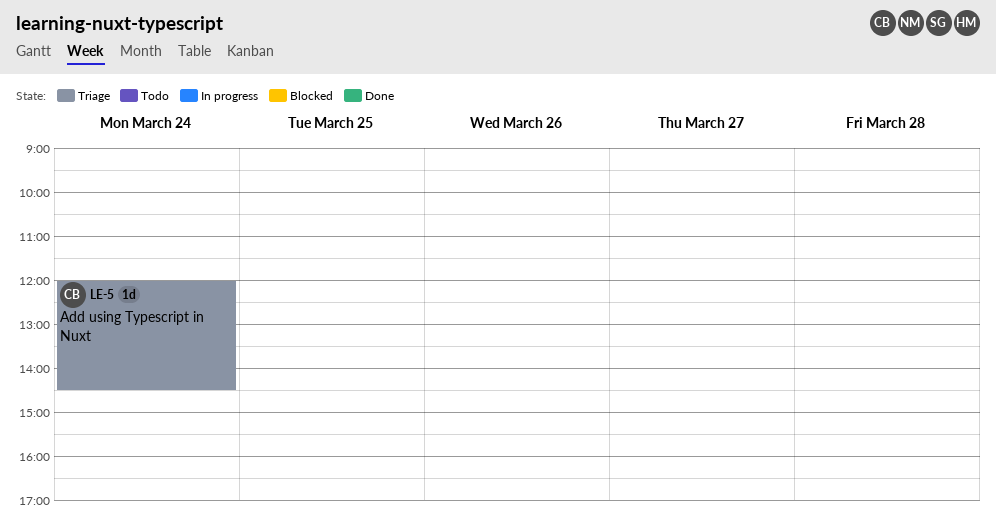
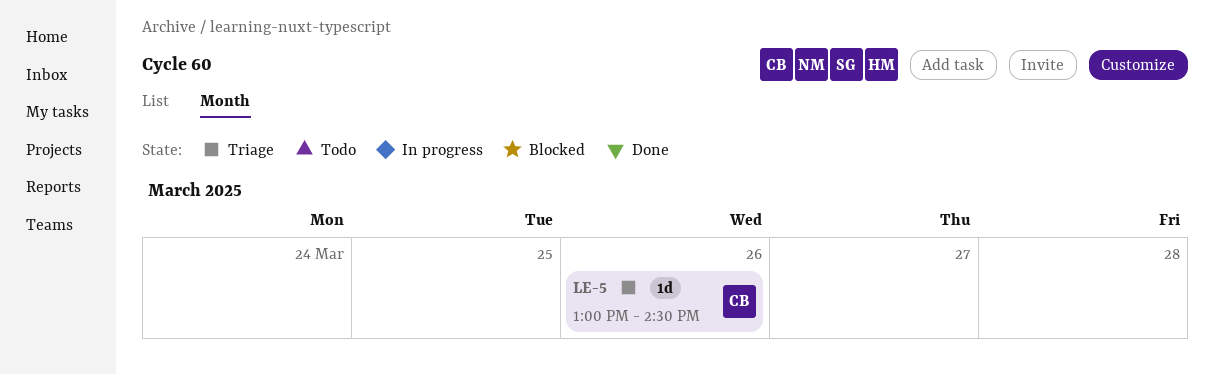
LE-5, day: Mar 24 -> Mar 26
LE-5, begins: 12:00 -> 13:00

